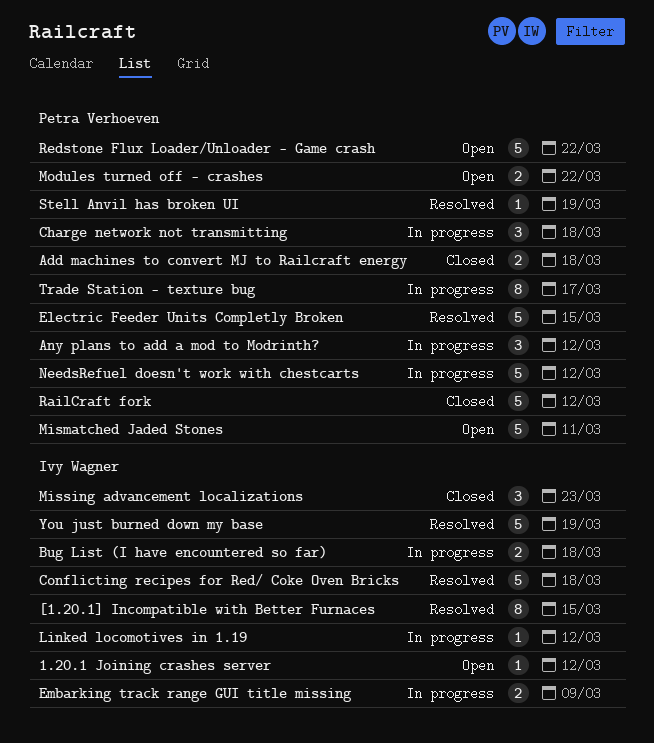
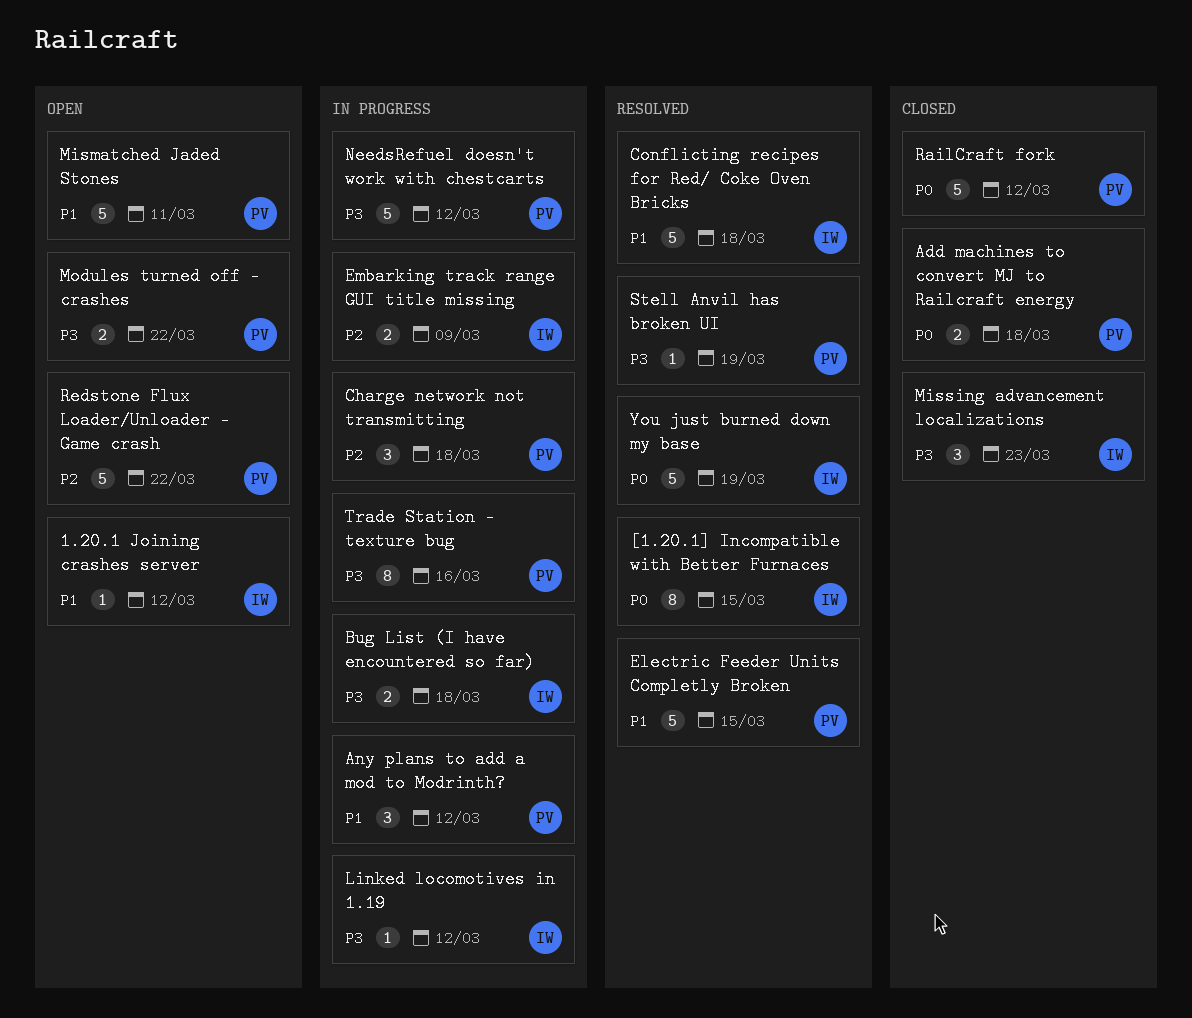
Trade Station - texture bug, due: Mar 17 -> Mar 16

